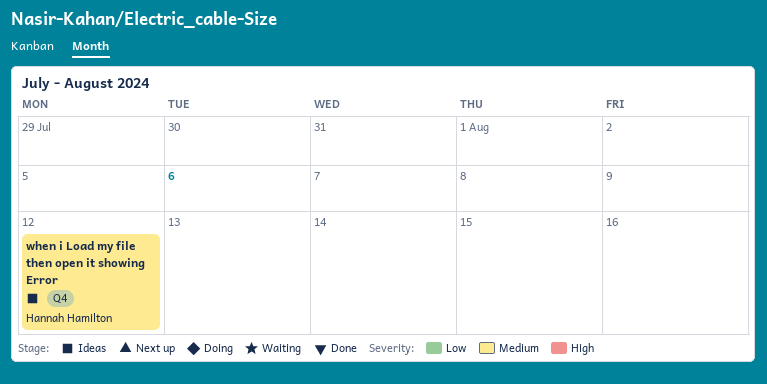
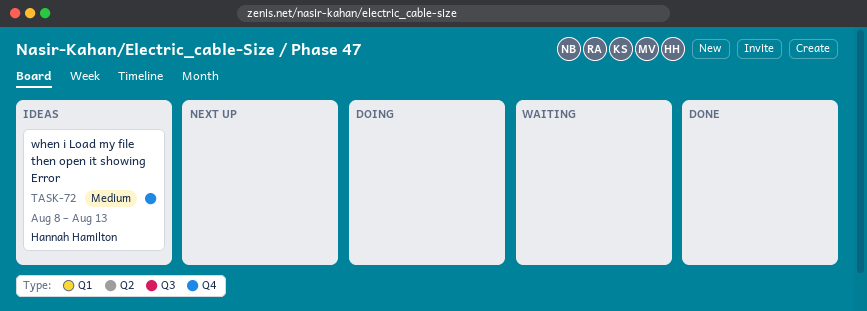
when i Load my file then open it showing Error, due: Aug 12 -> Aug 13

